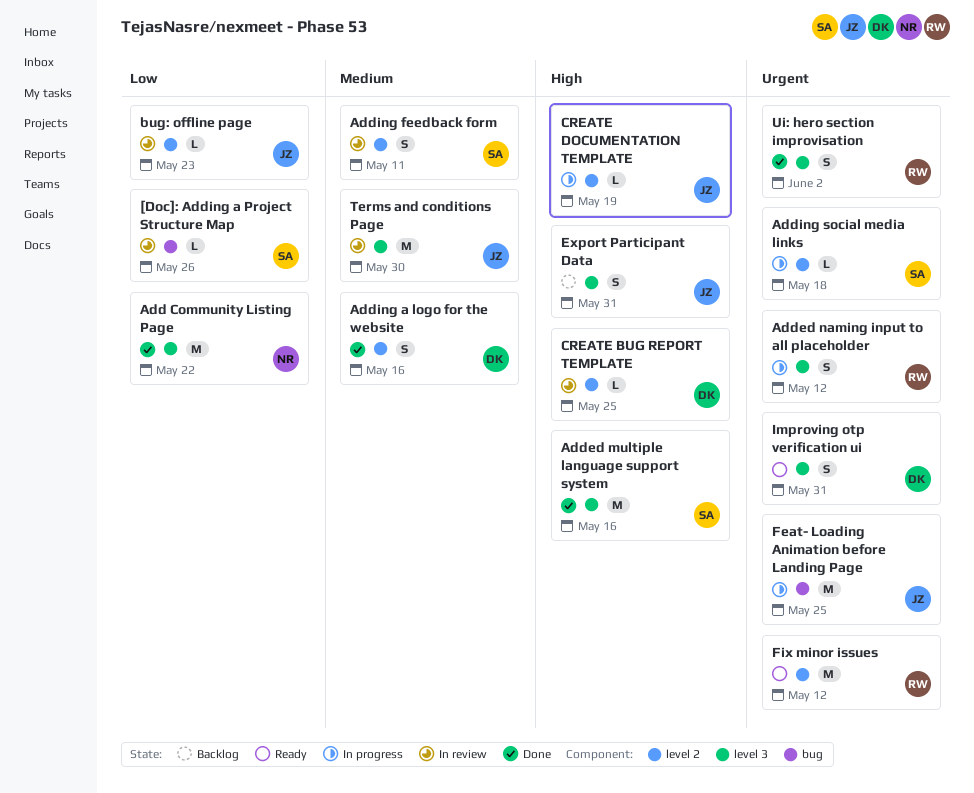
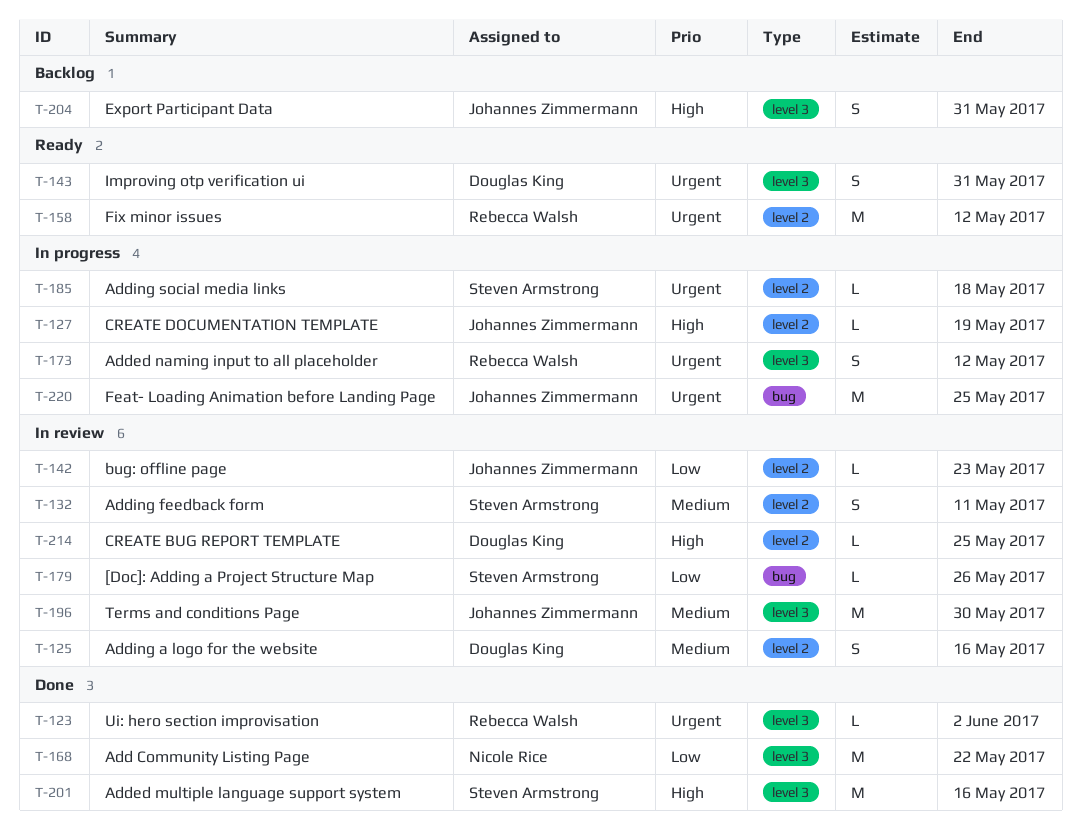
Adding a logo for the website, status: Done -> In review
Ui: hero section improvisation, estimate: S -> L

